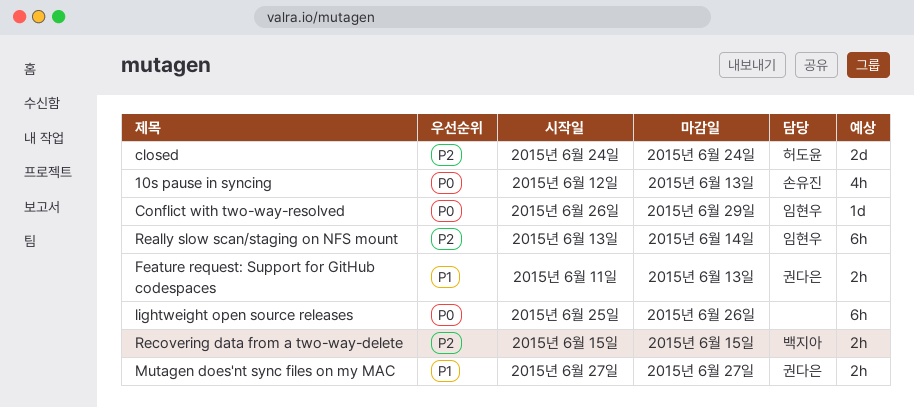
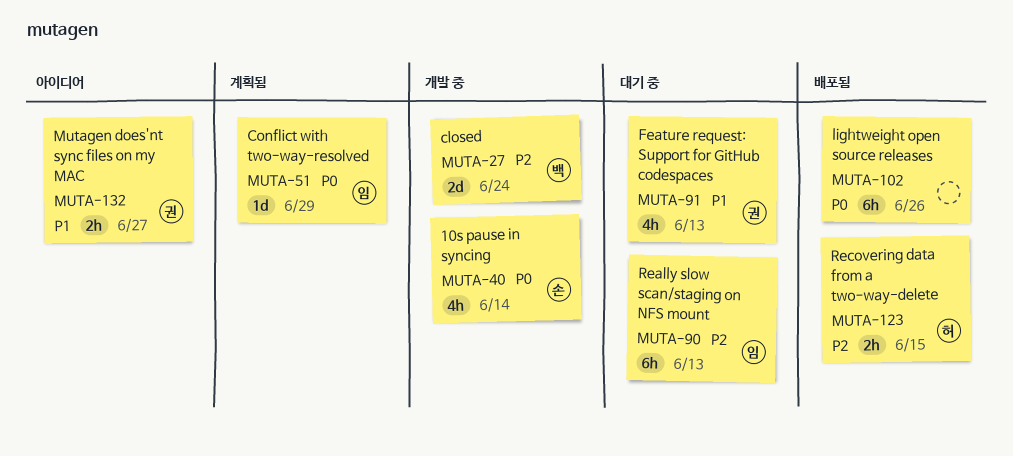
10s pause in syncing, due: Jun 13 -> Jun 14
closed, owner: 허도윤 -> 백지아
Feature request: Support for GitHub codespaces, estimate: 2h -> 4h
Really slow scan/staging on NFS mount, due: Jun 14 -> Jun 13
Recovering data from a two-way-delete, owner: 백지아 -> 허도윤

